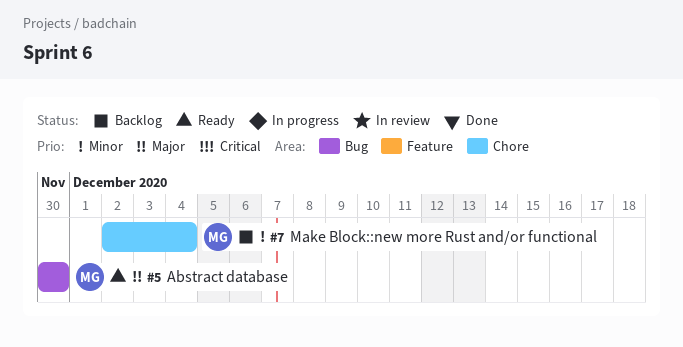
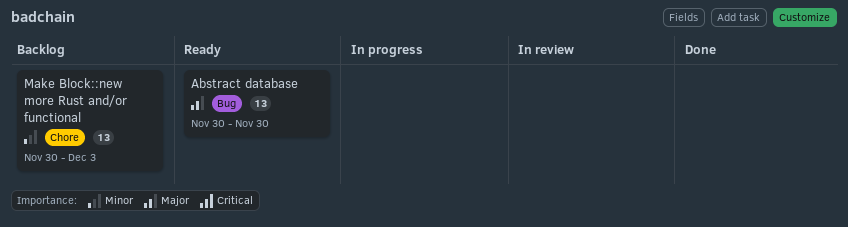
Make Block::new more Rust and/or functional, start: Dec 2 -> Nov 30
Make Block::new more Rust and/or functional, due: Dec 4 -> Dec 3

